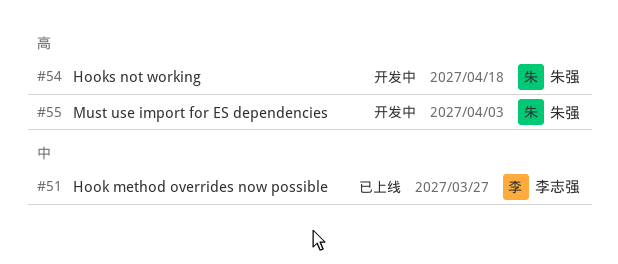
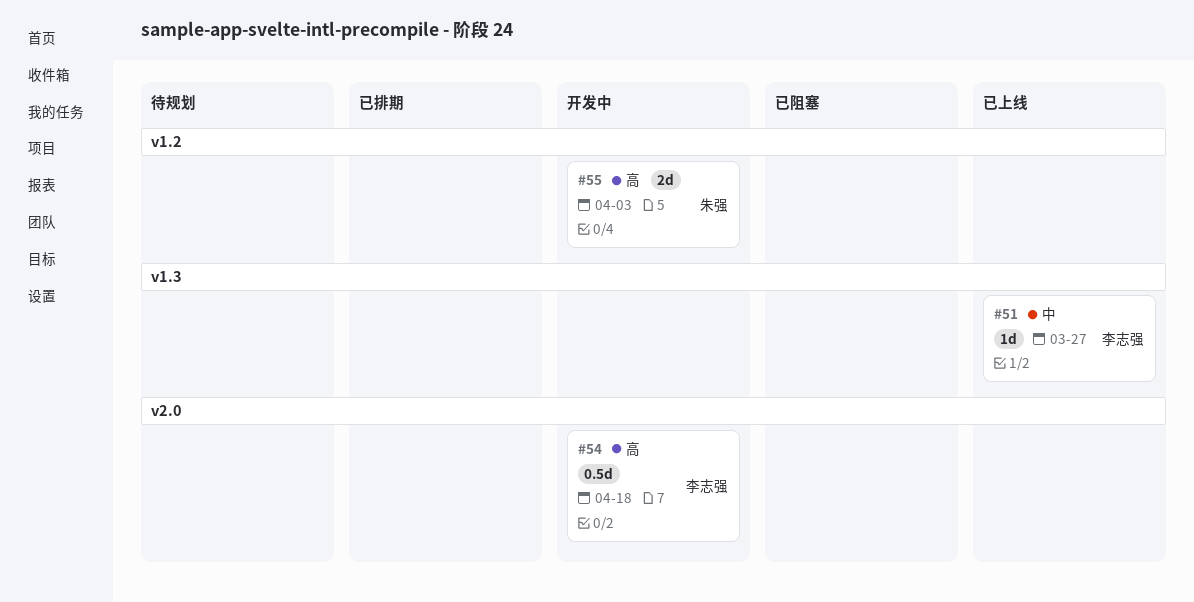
#54, owner: 朱强 -> 李志强

